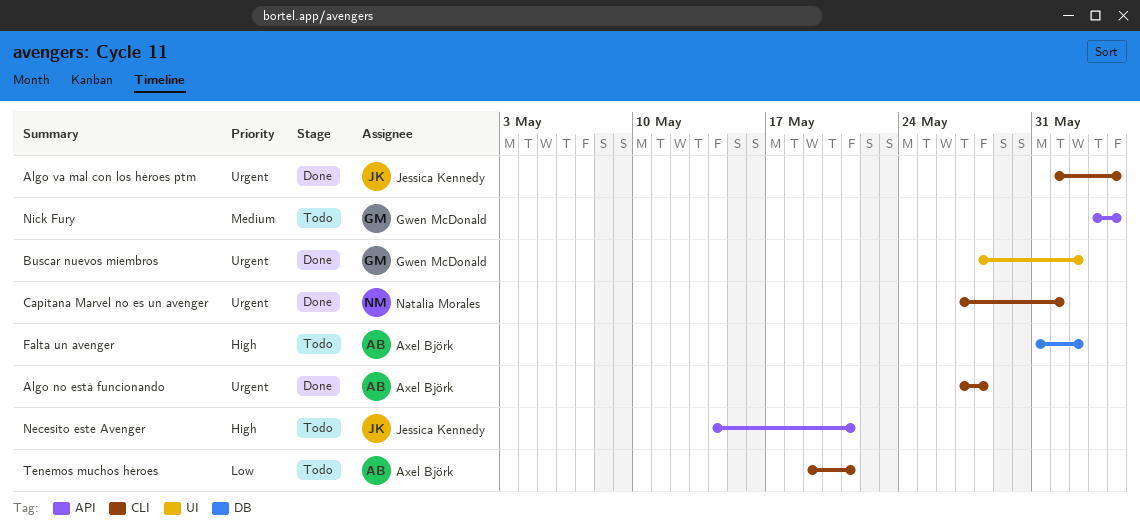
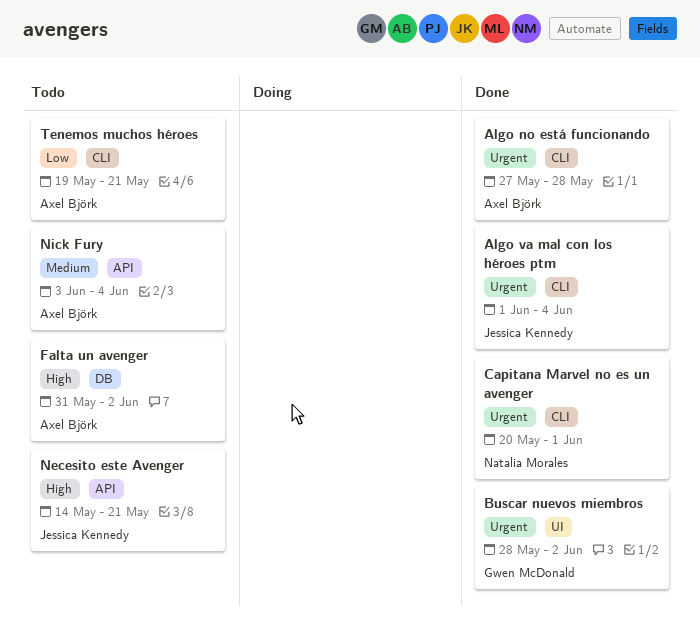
Capitana Marvel no es un avenger, start: May 27 -> May 20
Nick Fury, owner: Gwen McDonald -> Axel Björk

